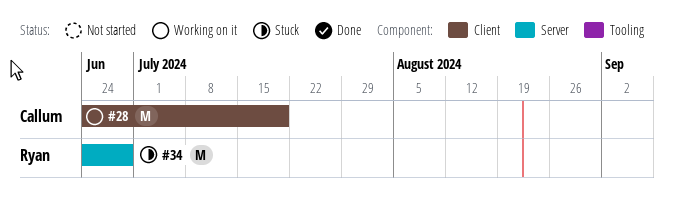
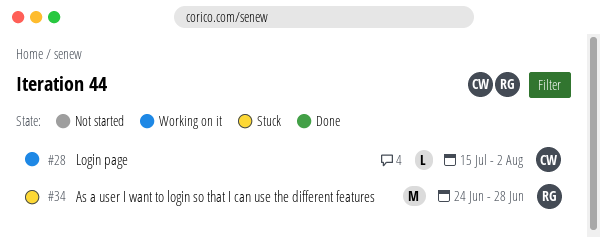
#28, estimate: M -> L
#28, start: Jun 24 -> Jul 15
#28, due: Jul 19 -> Aug 2

